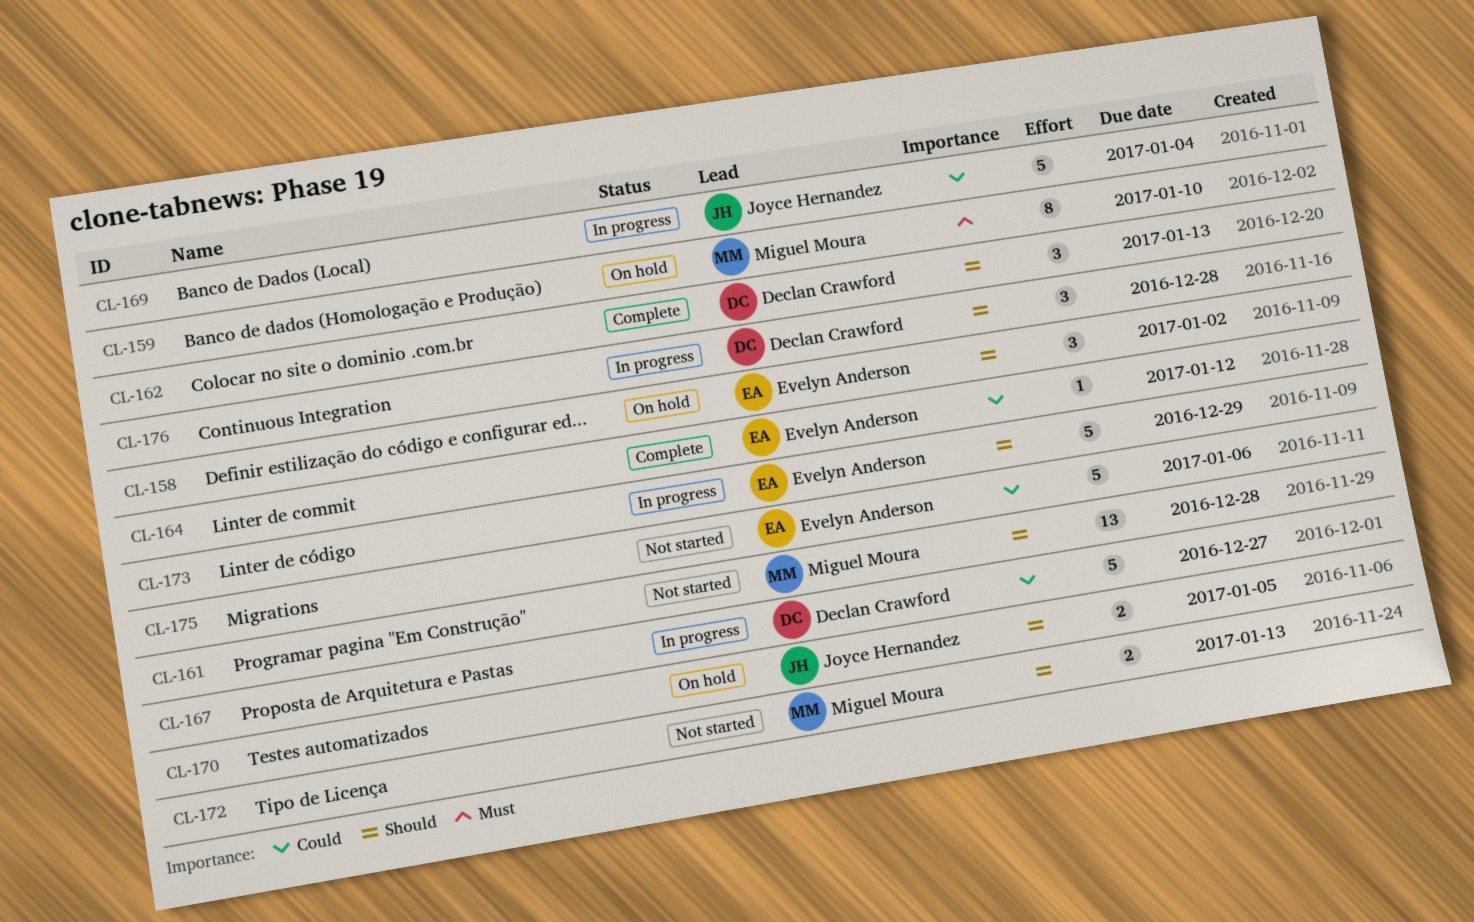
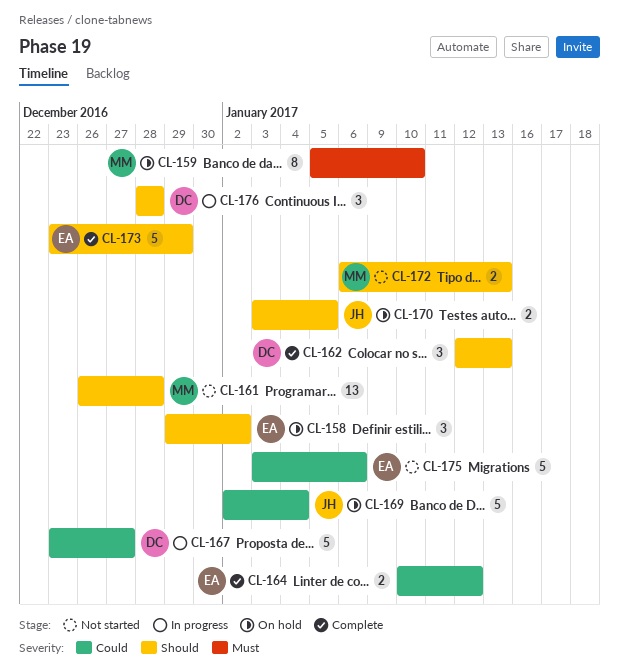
CL-164, estimate: 1 -> 2
CL-169, status: In progress -> On hold
CL-173, status: In progress -> Complete

